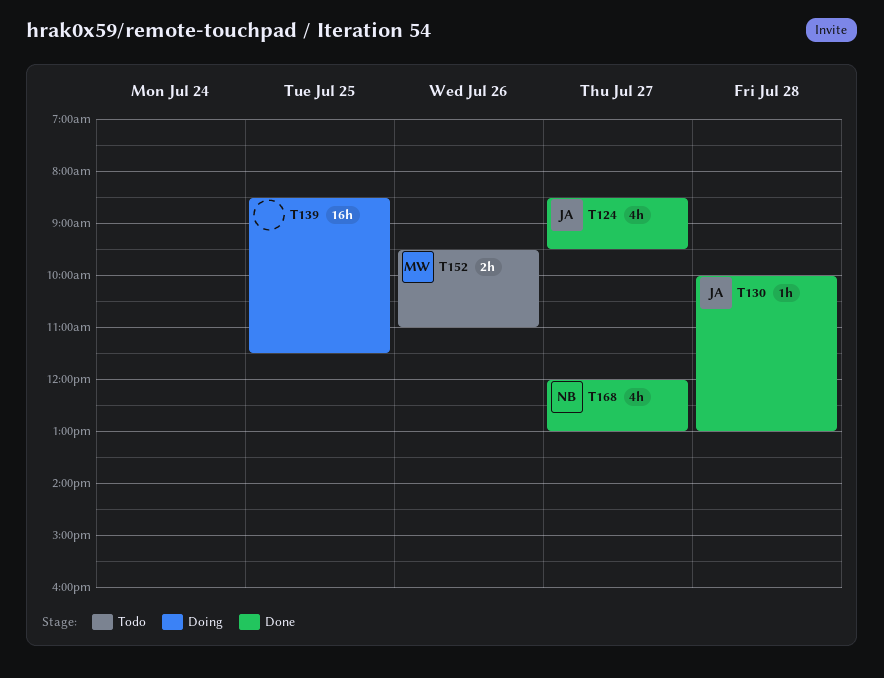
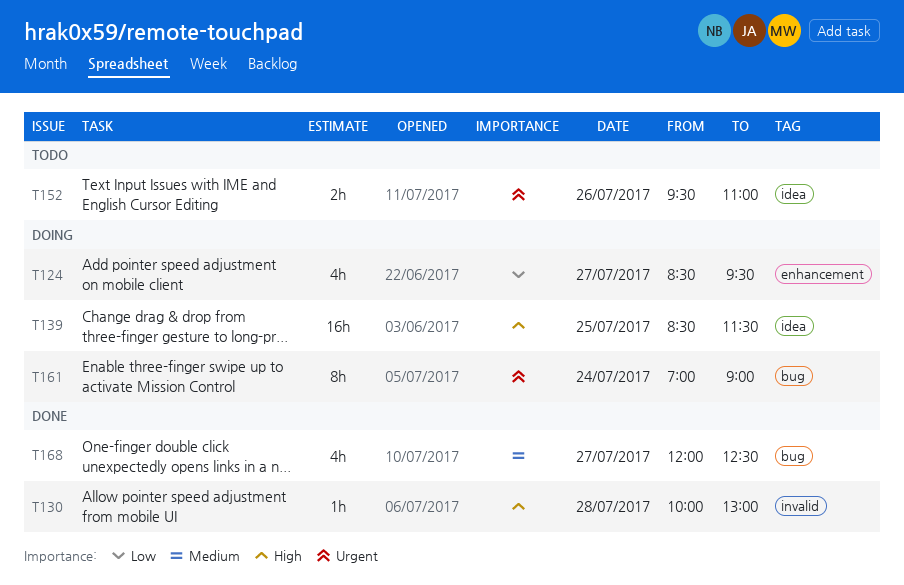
T124, status: Done -> Doing
T161: none -> present
T168, ends: 13:00 -> 12:30

